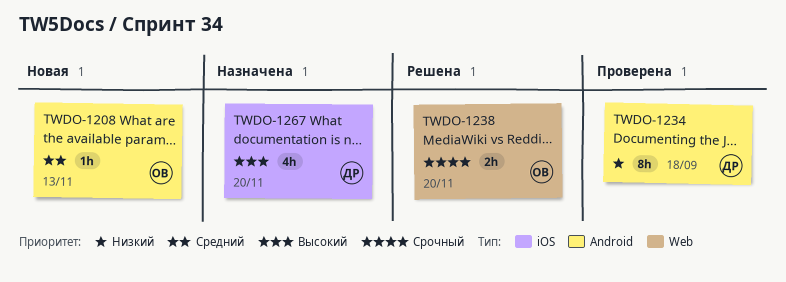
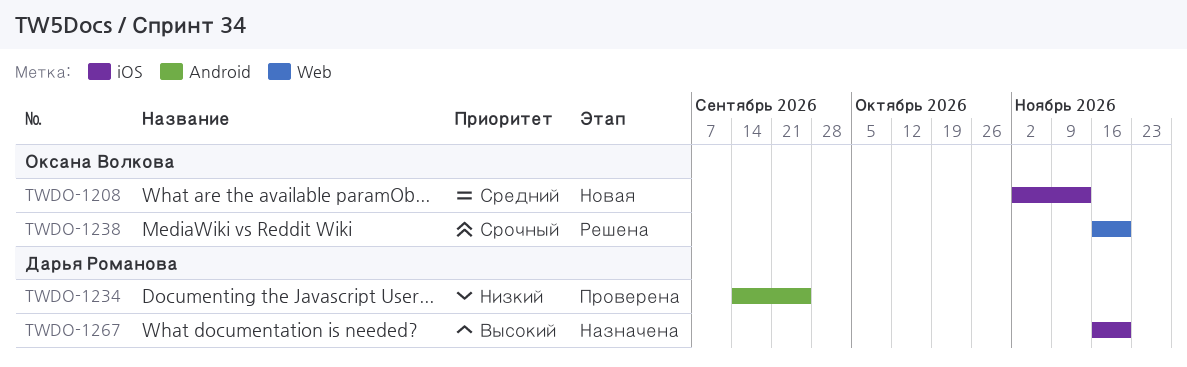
TWDO-1208, label: Android -> iOS
TWDO-1234, due: Sep 18 -> Sep 25

